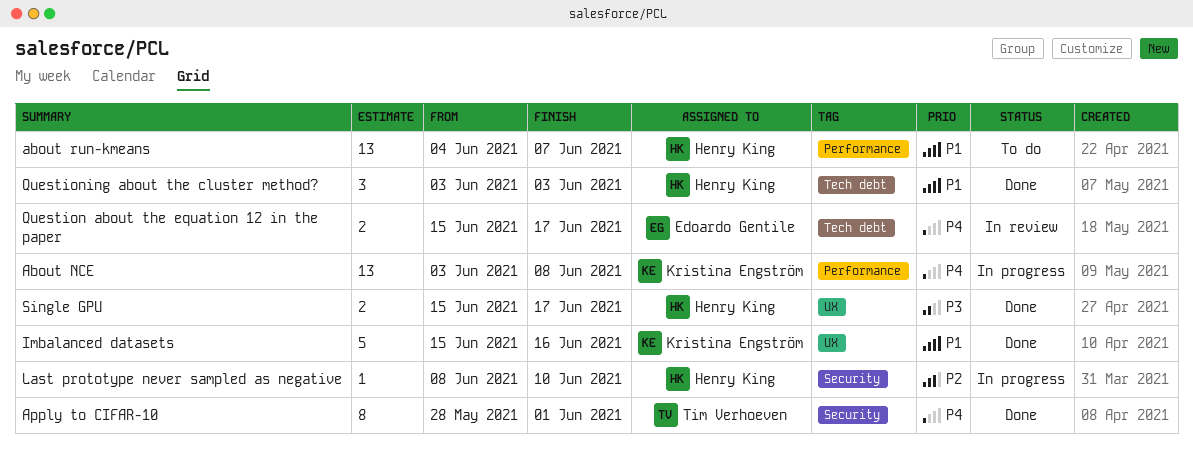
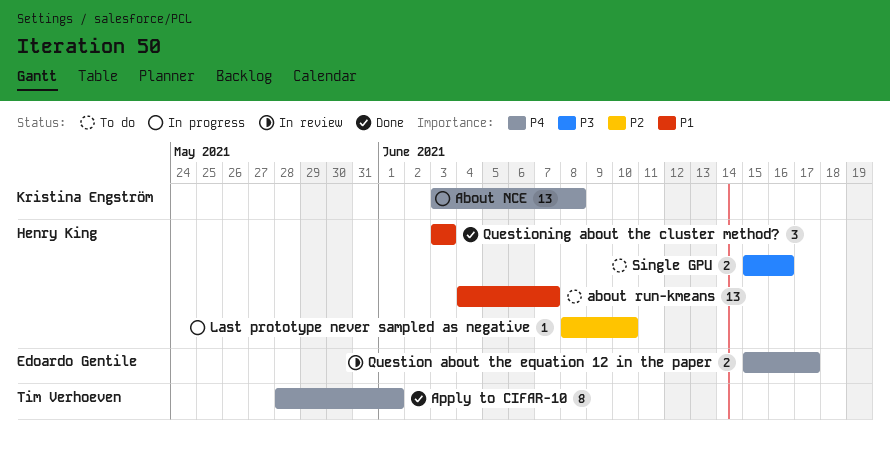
Imbalanced datasets: present -> none
Single GPU, status: Done -> To do
Single GPU, due: Jun 17 -> Jun 16

